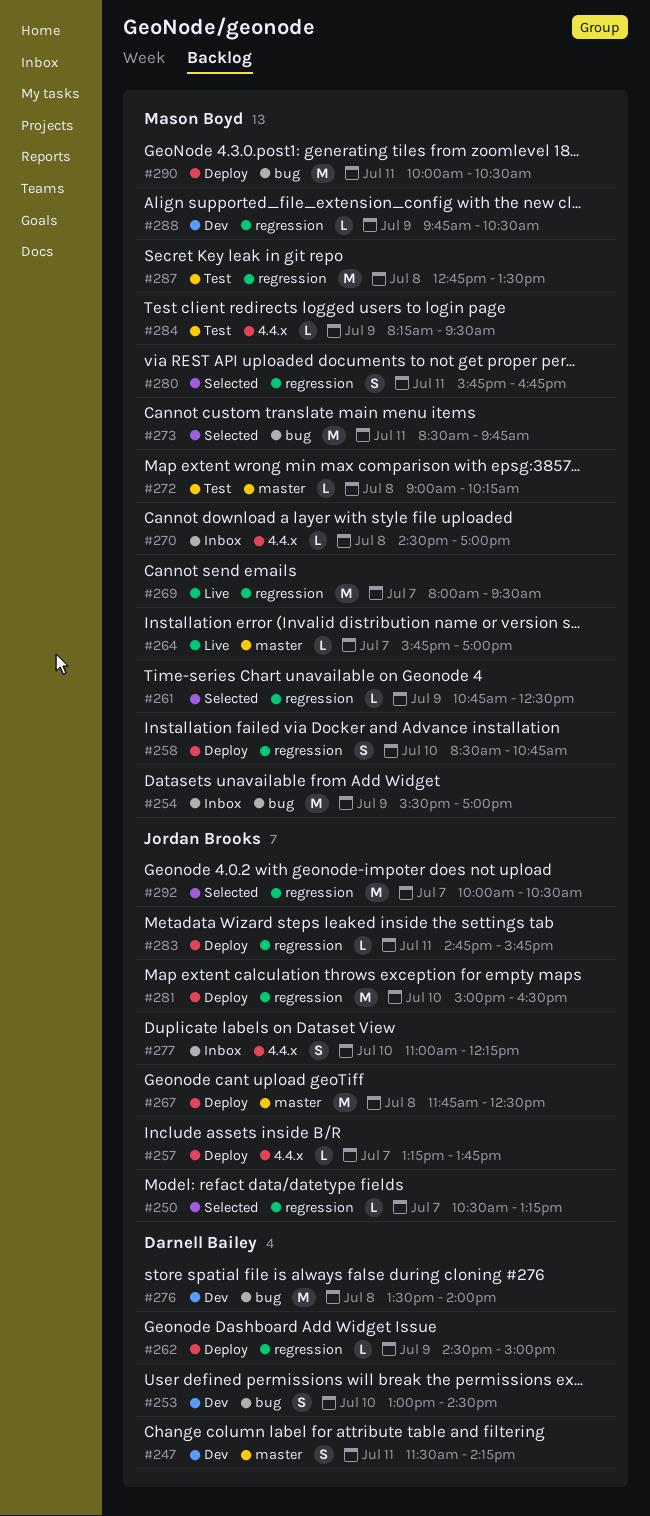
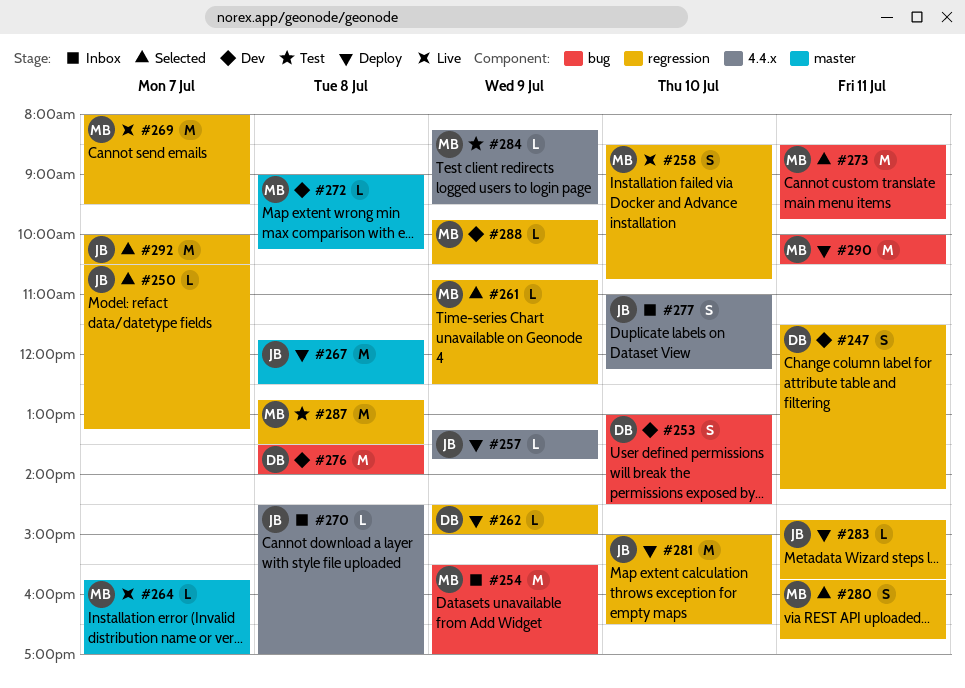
#247, label: master -> regression
#257, day: Jul 7 -> Jul 9
#258, status: Deploy -> Live
#270, owner: Mason Boyd -> Jordan Brooks
#272, status: Test -> Dev

